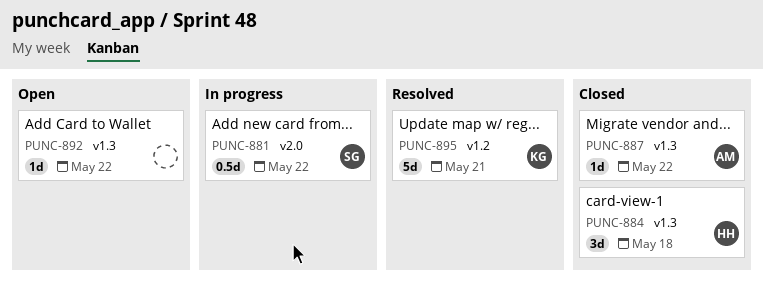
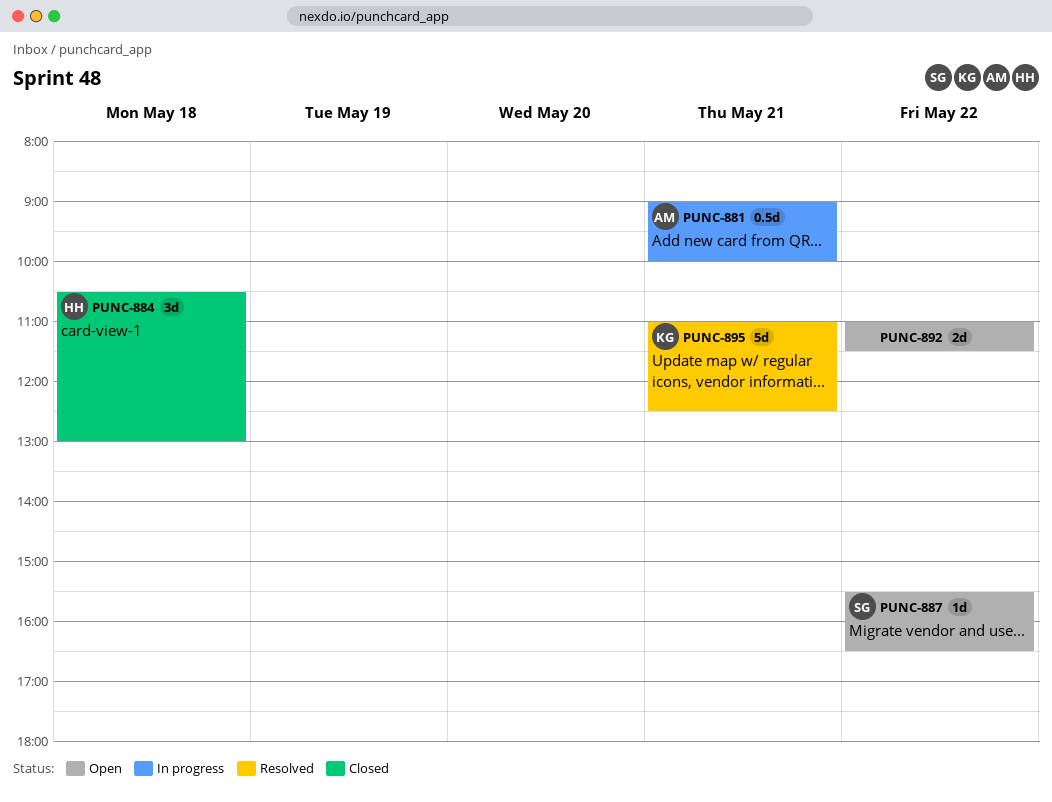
PUNC-881, owner: SG -> AM
PUNC-881, day: May 22 -> May 21
PUNC-887, status: Closed -> Open
PUNC-887, owner: AM -> SG
PUNC-892, estimate: 1d -> 2d

